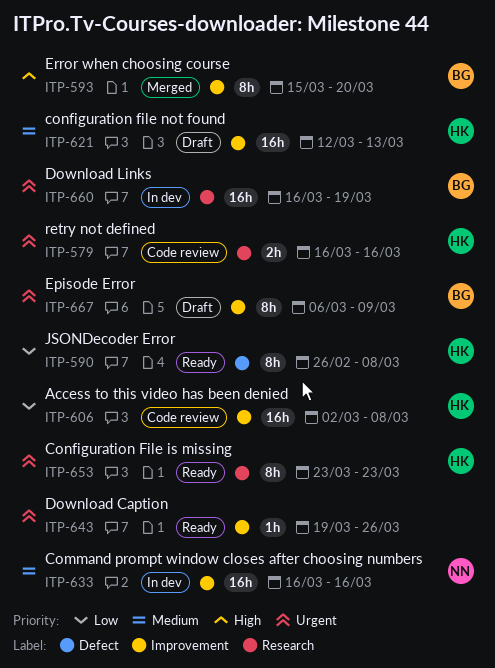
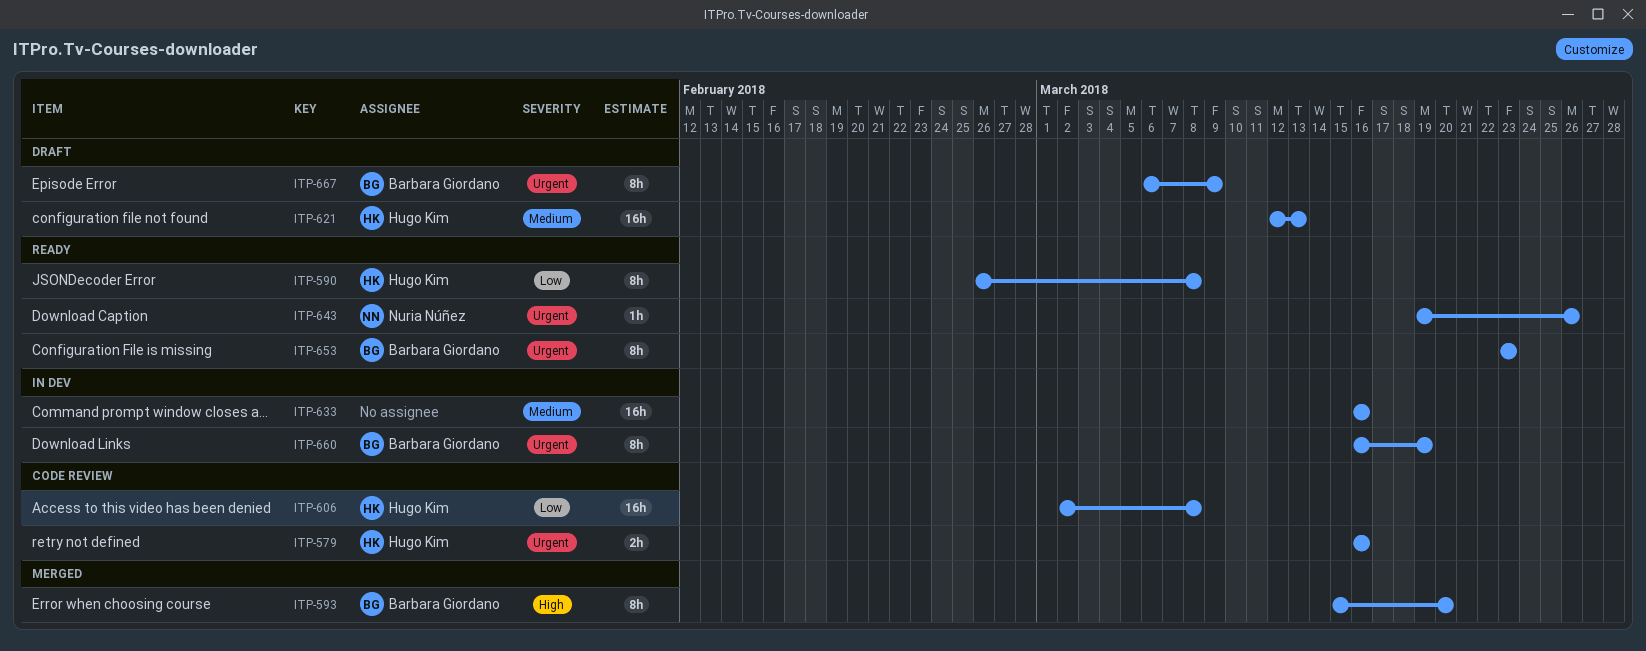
ITP-633, owner: Nuria Núñez -> none
ITP-643, owner: none -> Nuria Núñez
ITP-653, owner: Hugo Kim -> Barbara Giordano
ITP-660, estimate: 16h -> 8h

